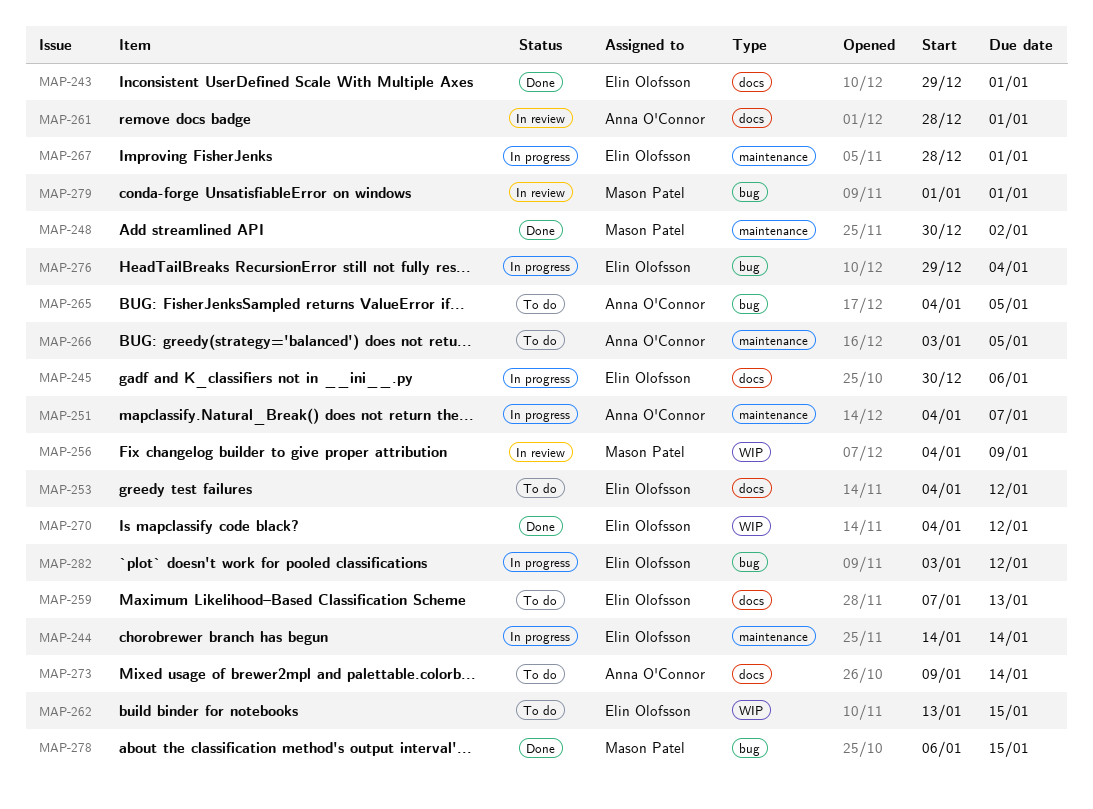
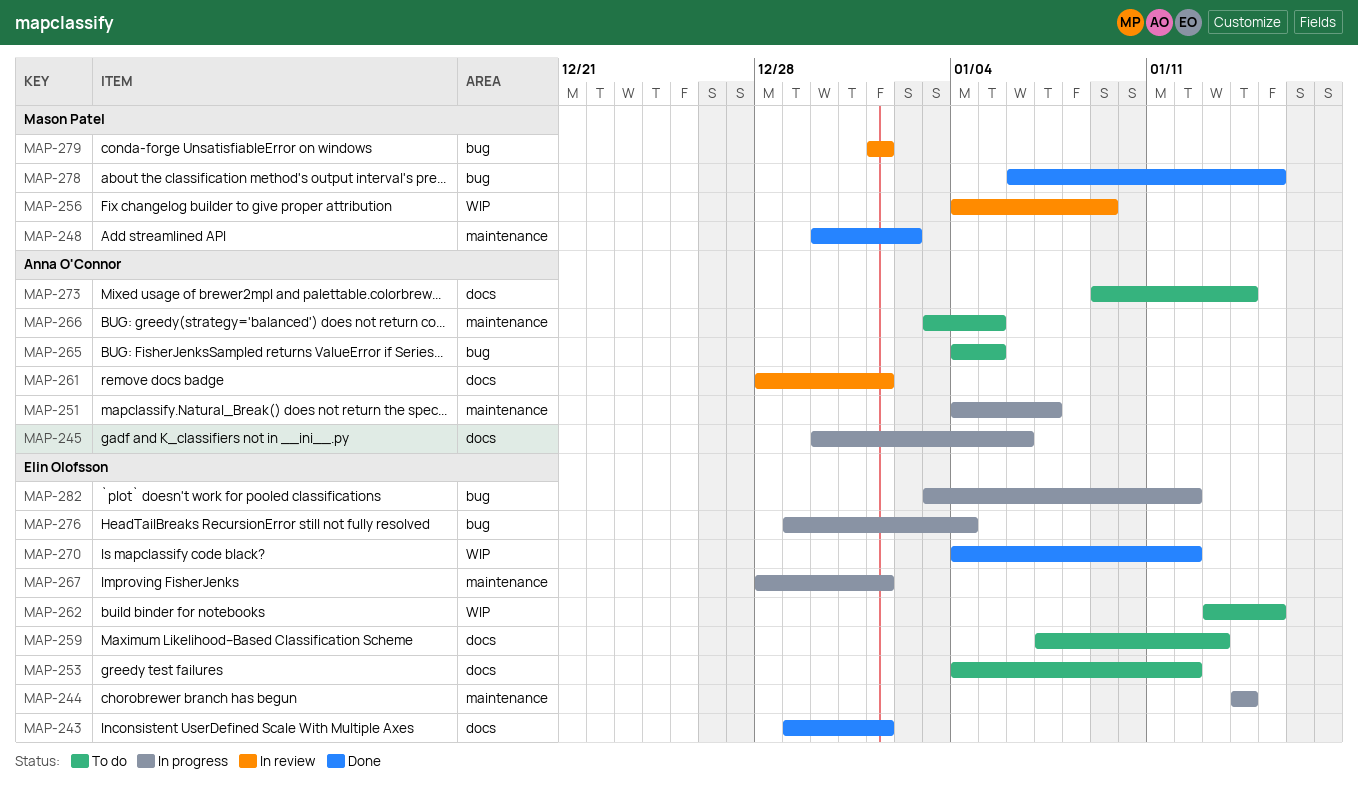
MAP-245, owner: Elin Olofsson -> Anna O'Connor

